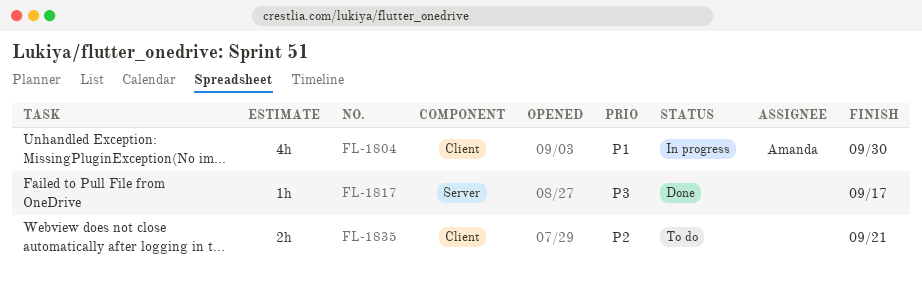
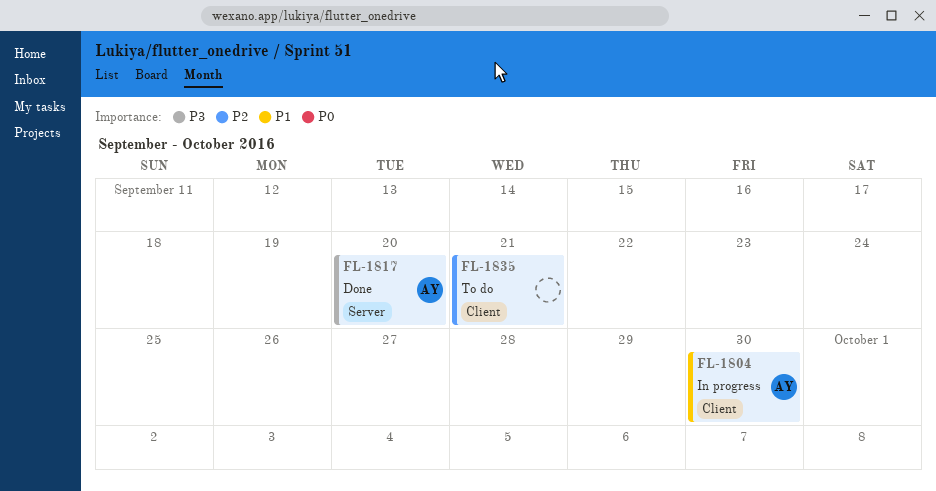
FL-1817, owner: none -> Amanda
FL-1817, due: Sep 17 -> Sep 20

